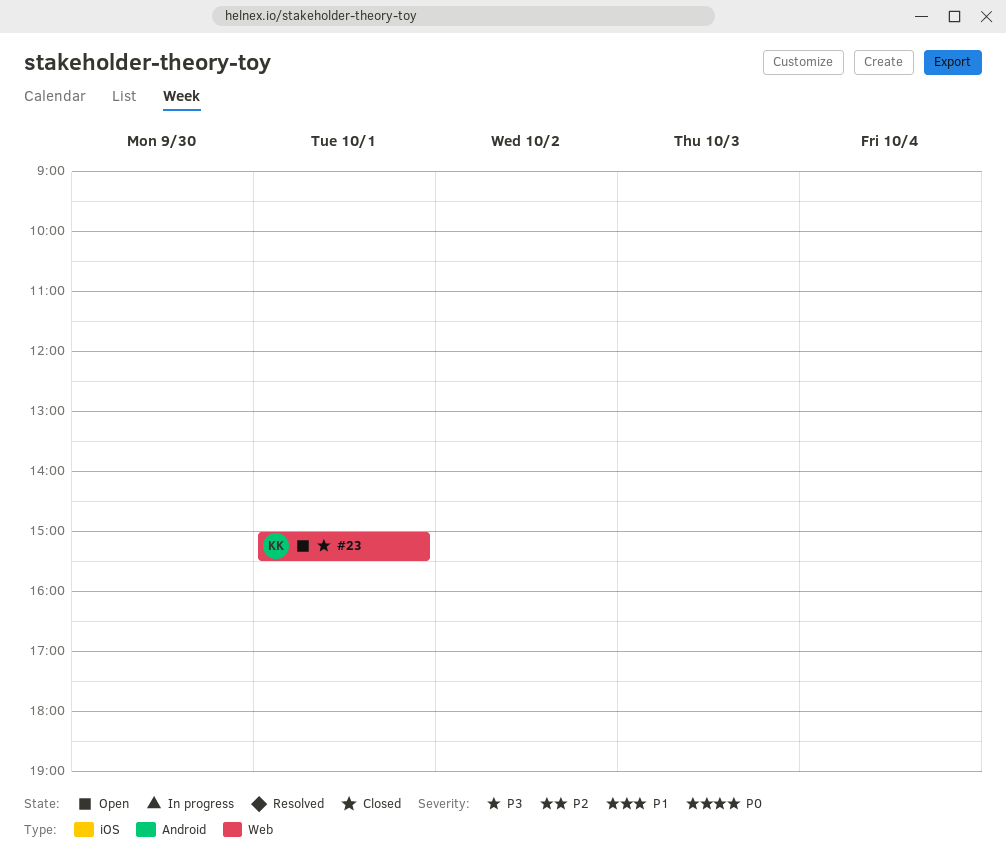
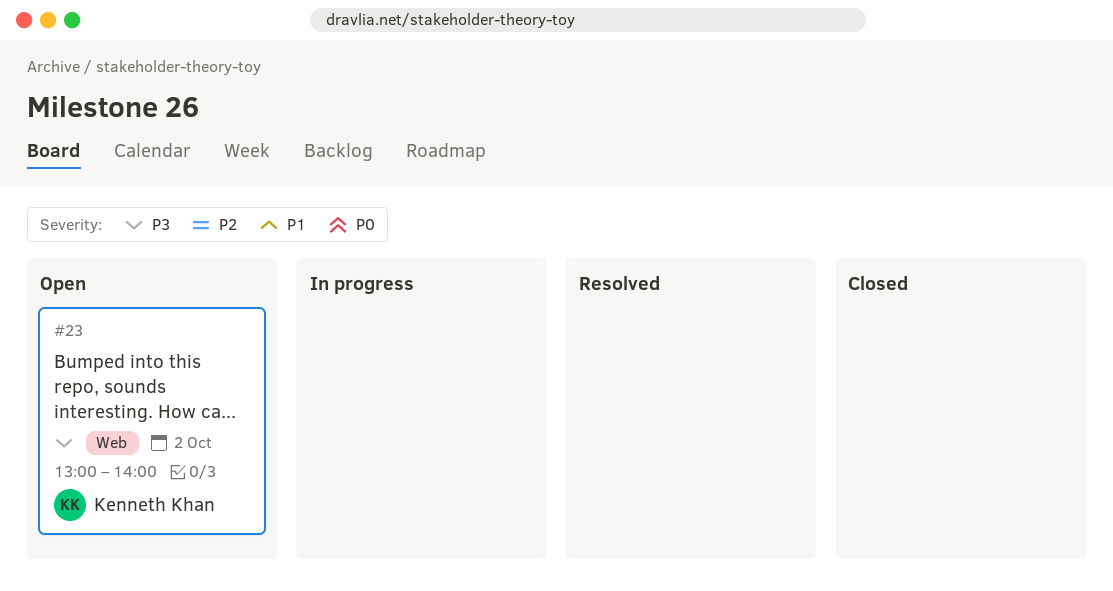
#23, day: Oct 1 -> Oct 2
#23, begins: 15:00 -> 13:00
#23, ends: 15:30 -> 14:00

